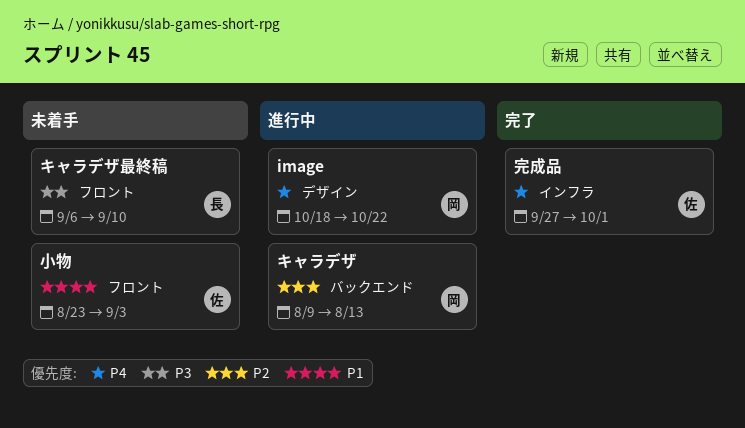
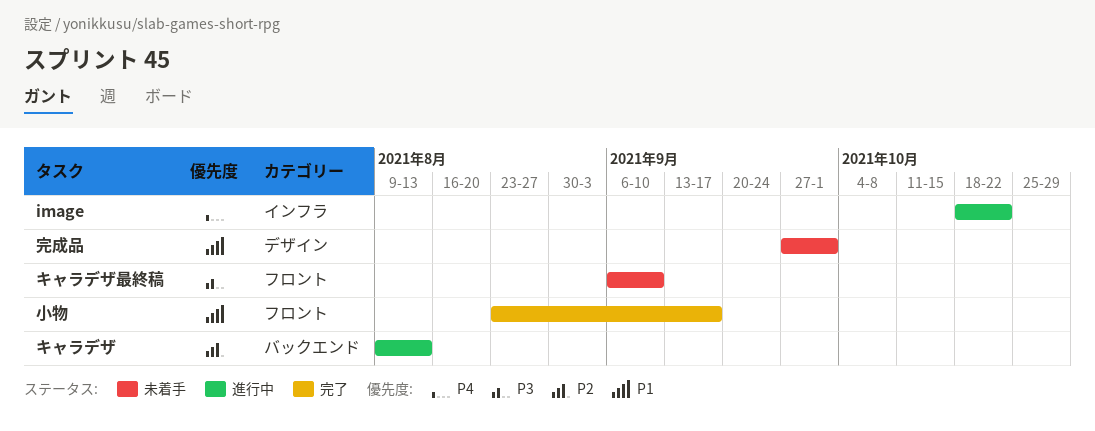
image, label: デザイン -> インフラ
完成品, status: 完了 -> 未着手
完成品, priority: P4 -> P1
完成品, label: インフラ -> デザイン
小物, status: 未着手 -> 完了
小物, due: Sep 3 -> Sep 17

